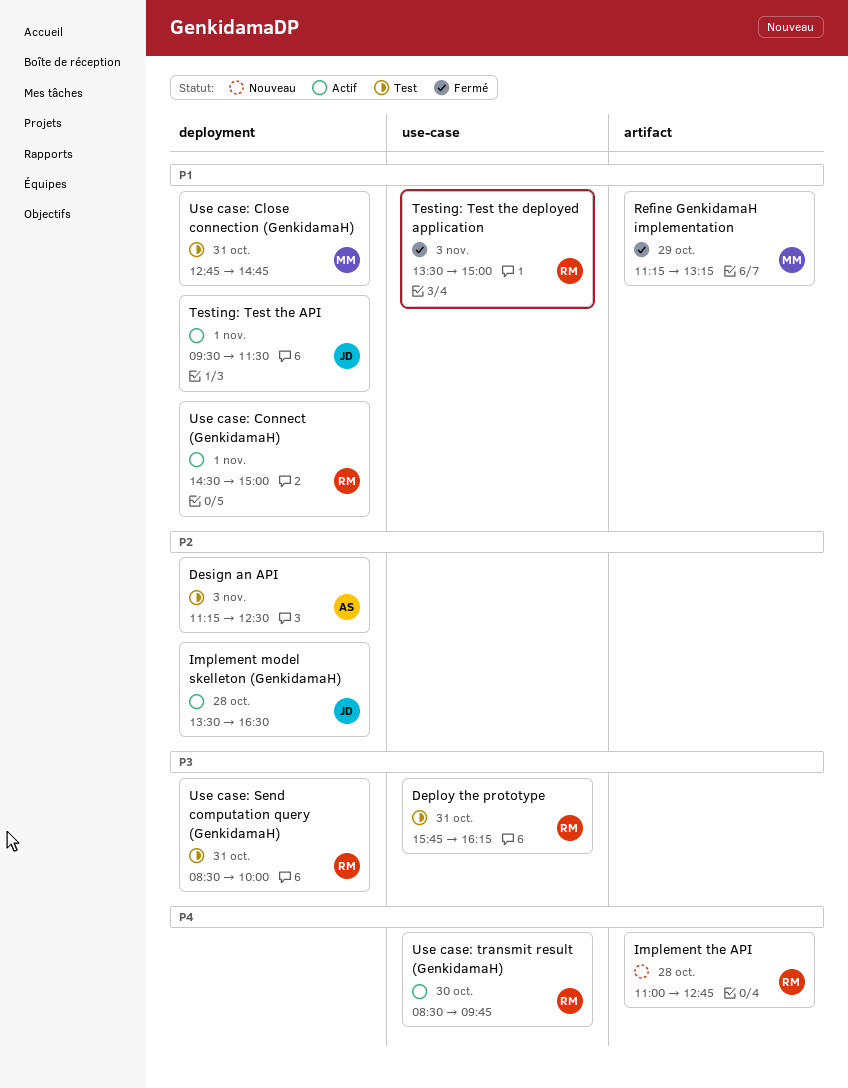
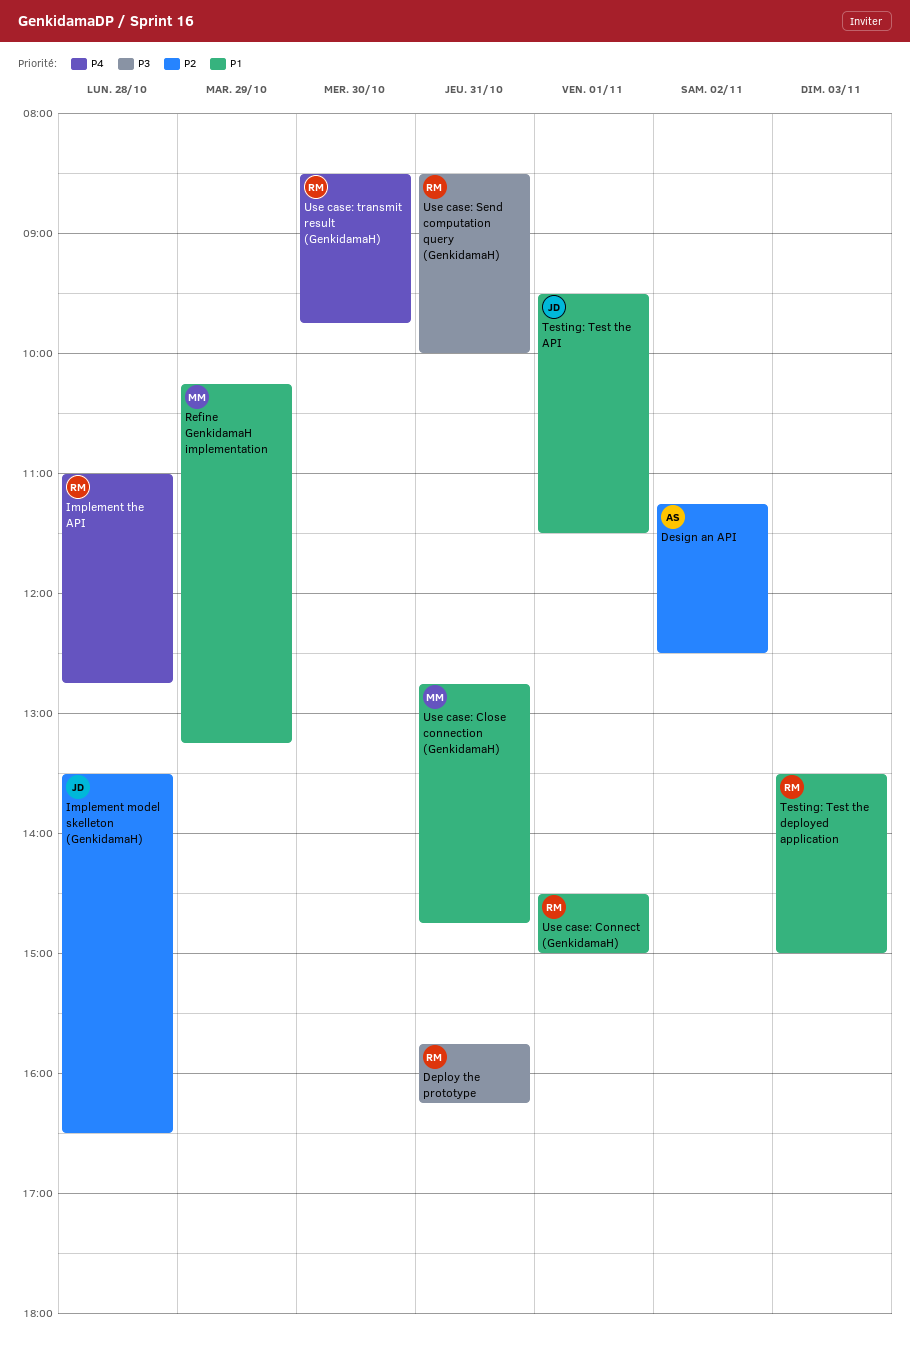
Design an API, day: Nov 3 -> Nov 2
Refine GenkidamaH implementation, begins: 11:15 -> 10:15

